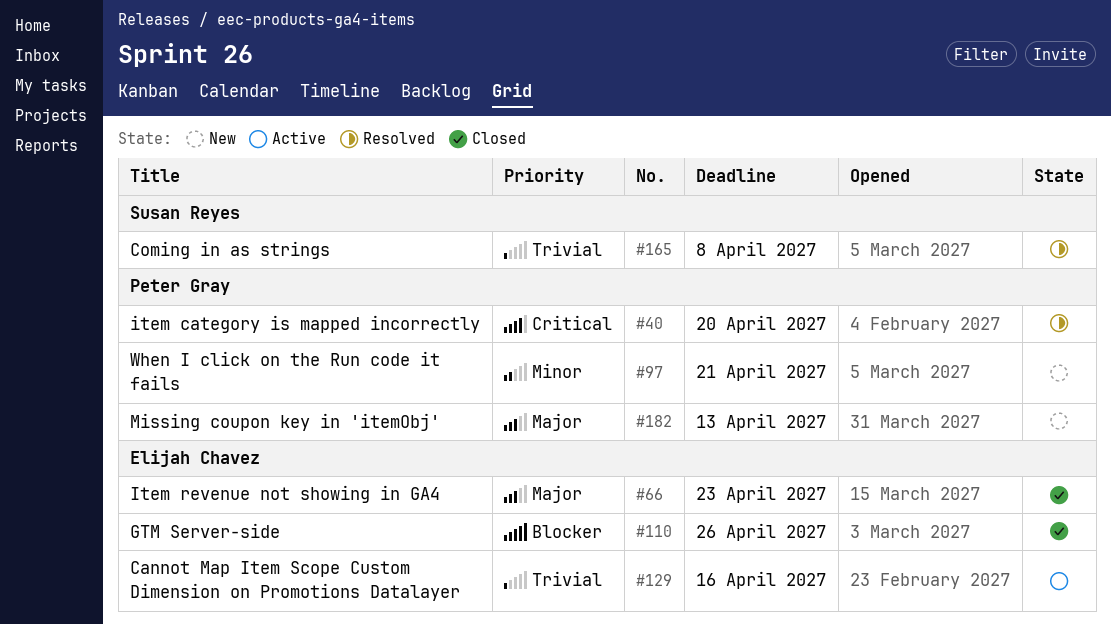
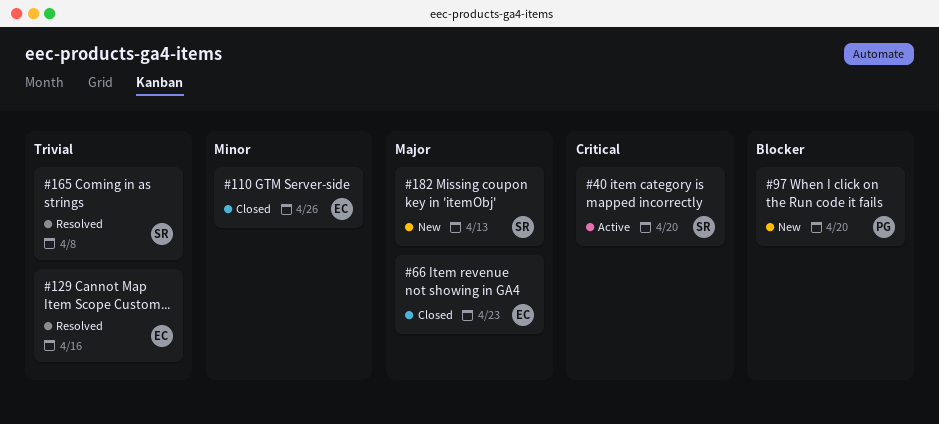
#40, status: Resolved -> Active
#40, owner: Peter Gray -> Susan Reyes
#97, priority: Minor -> Blocker
#97, due: Apr 21 -> Apr 20
#110, priority: Blocker -> Minor
#129, status: Active -> Resolved
#182, owner: Peter Gray -> Susan Reyes

